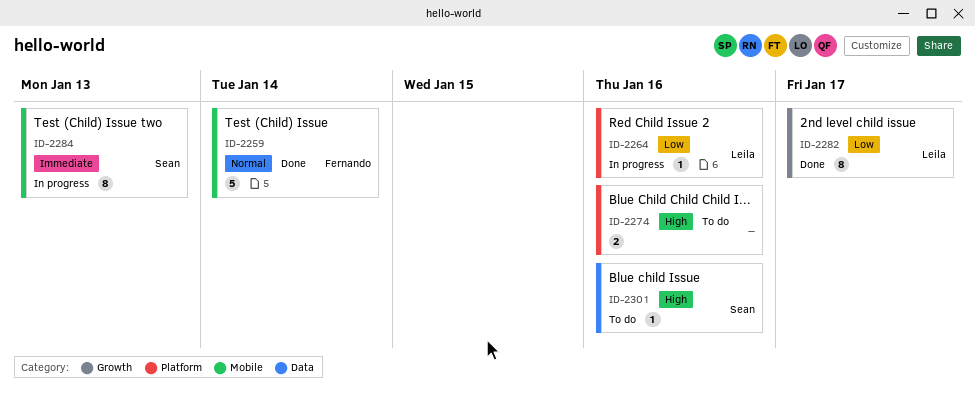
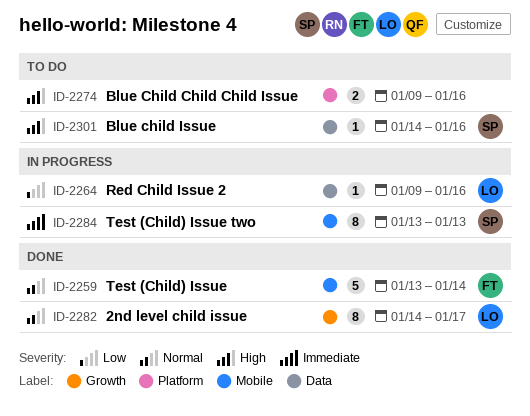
ID-2264, label: Platform -> Data
ID-2282, priority: Low -> Normal

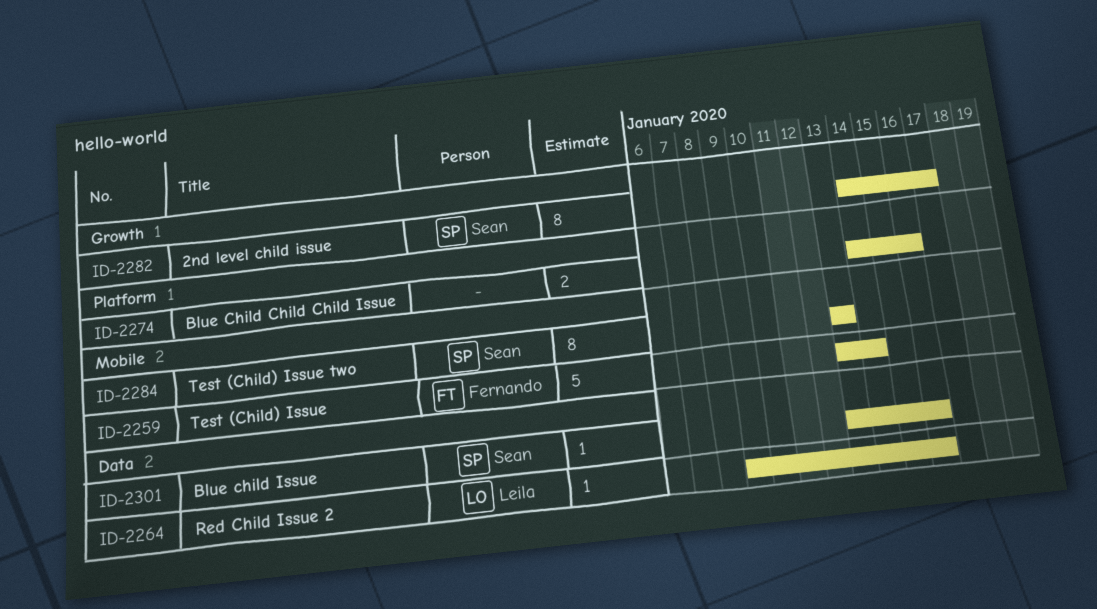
ID-2274, start: Jan 9 -> Jan 14
ID-2282, owner: Leila -> Sean
ID-2301, start: Jan 14 -> Jan 13

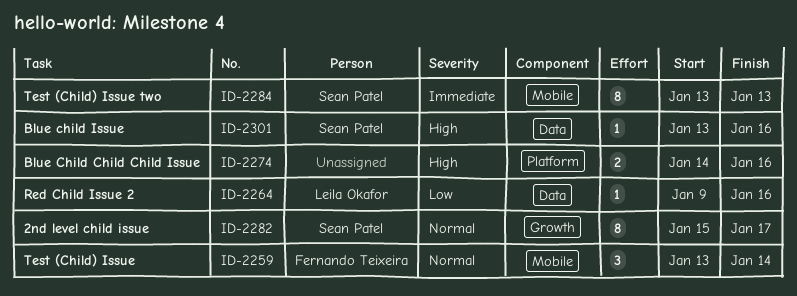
ID-2259, estimate: 5 -> 3
ID-2282, start: Jan 14 -> Jan 15

